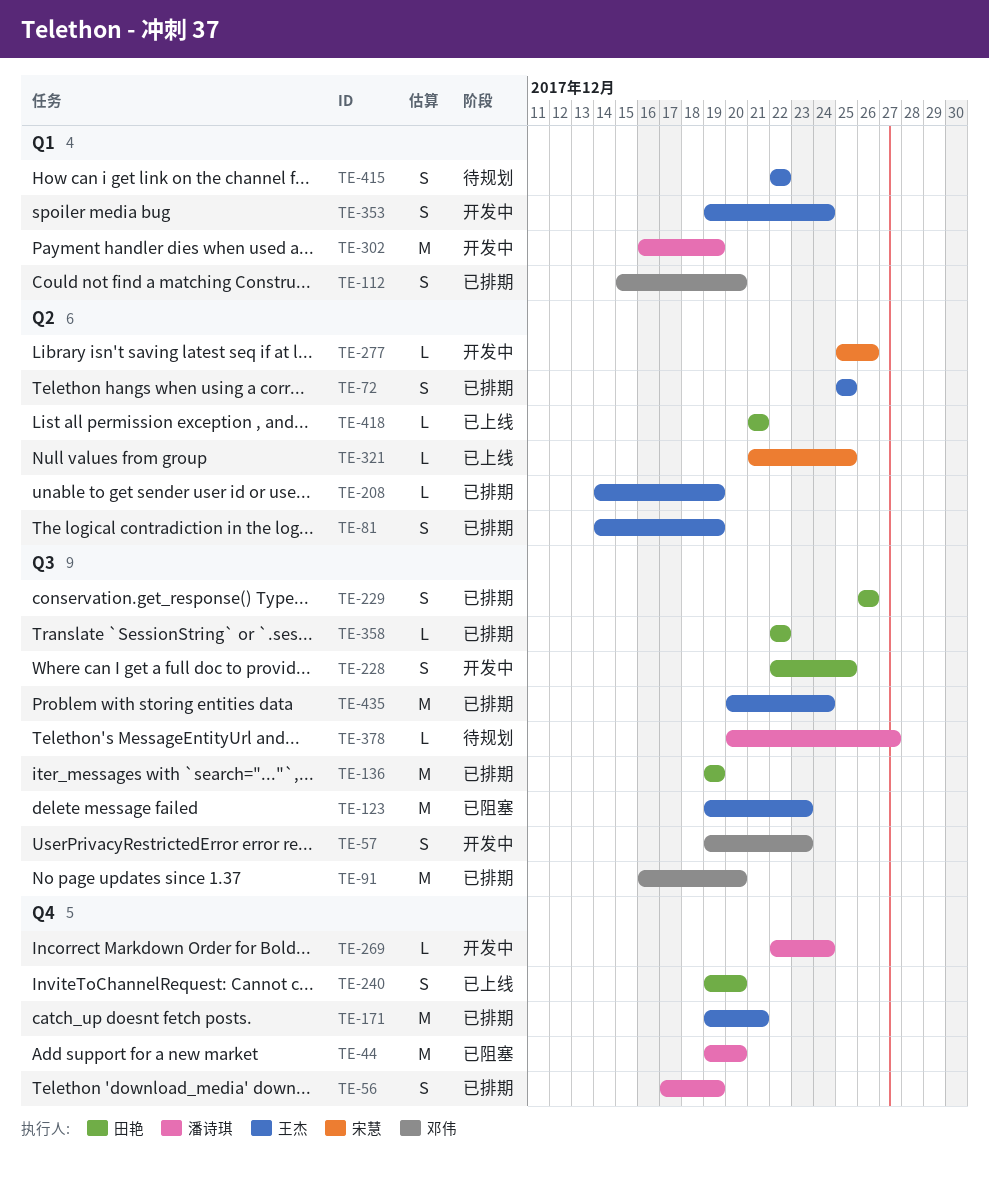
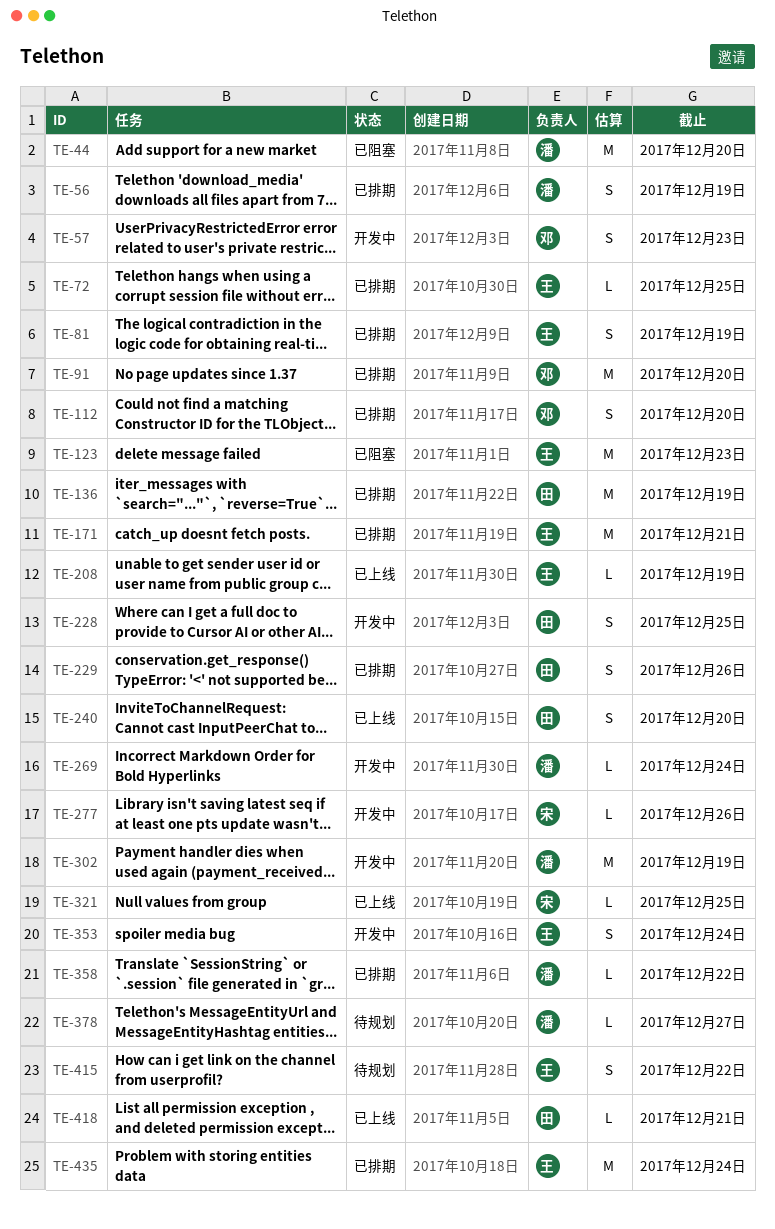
TE-72, estimate: S -> L
TE-208, status: 已排期 -> 已上线
TE-358, owner: 田艳 -> 潘诗琪

